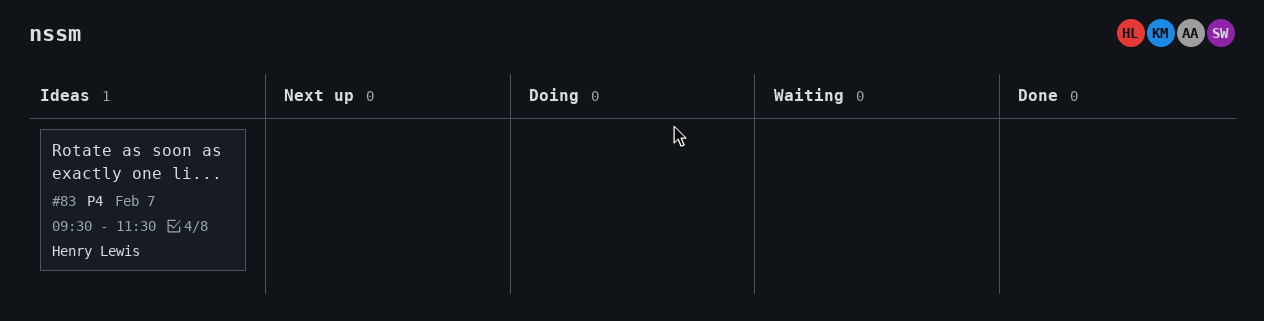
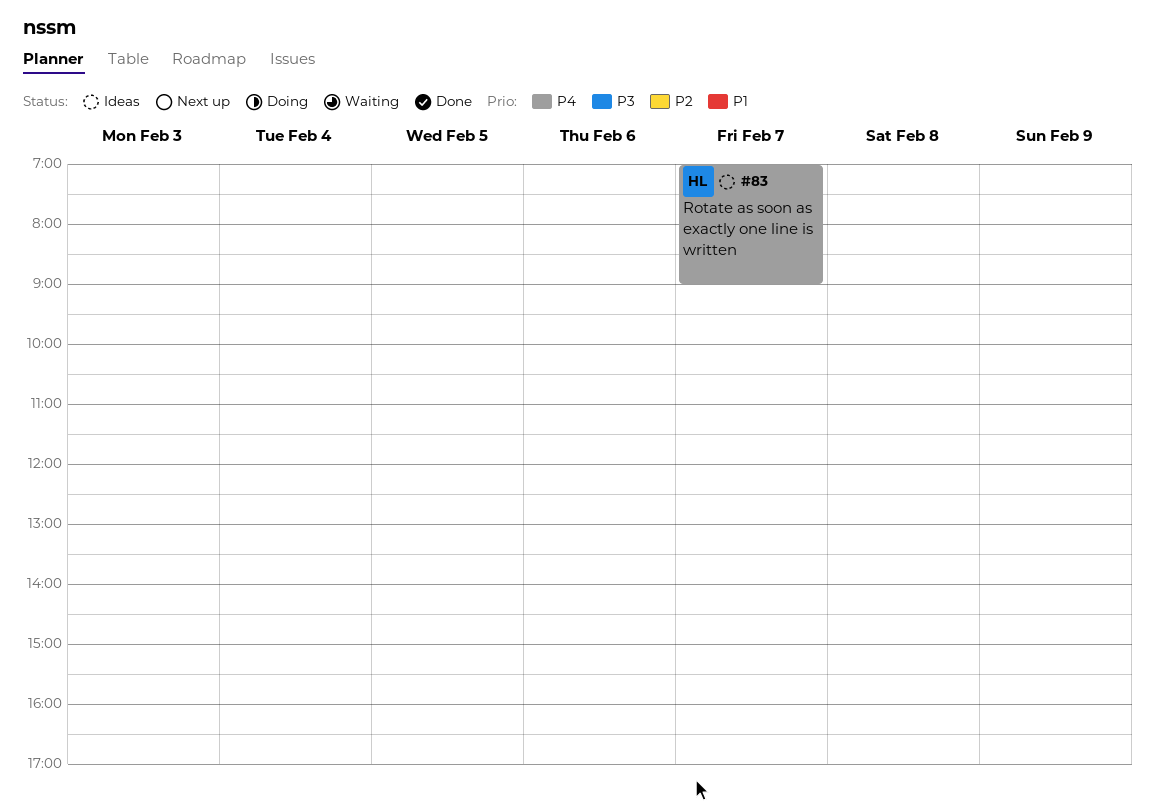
#83, begins: 09:30 -> 07:00
#83, ends: 11:30 -> 09:00

